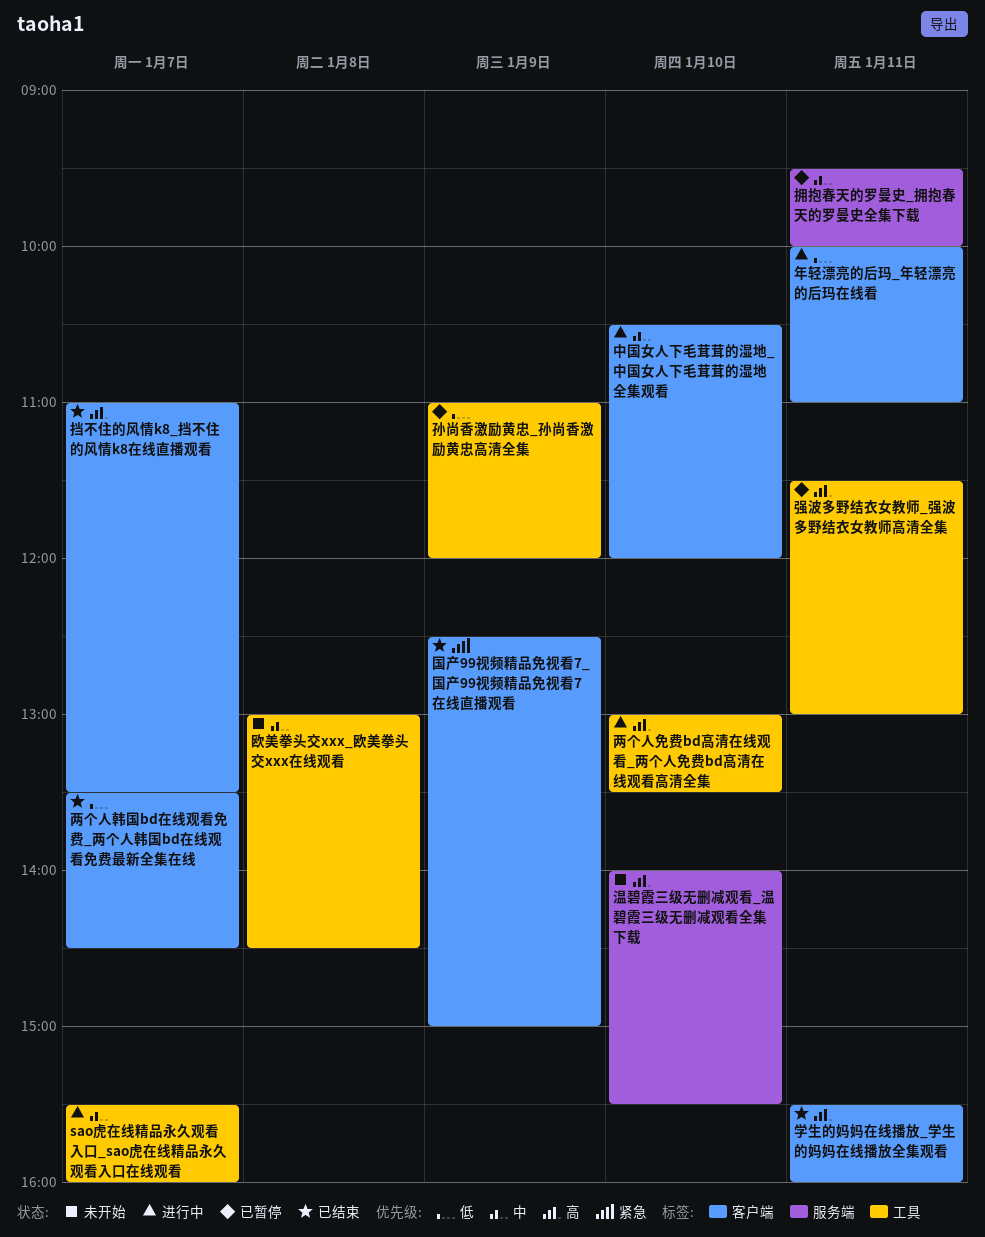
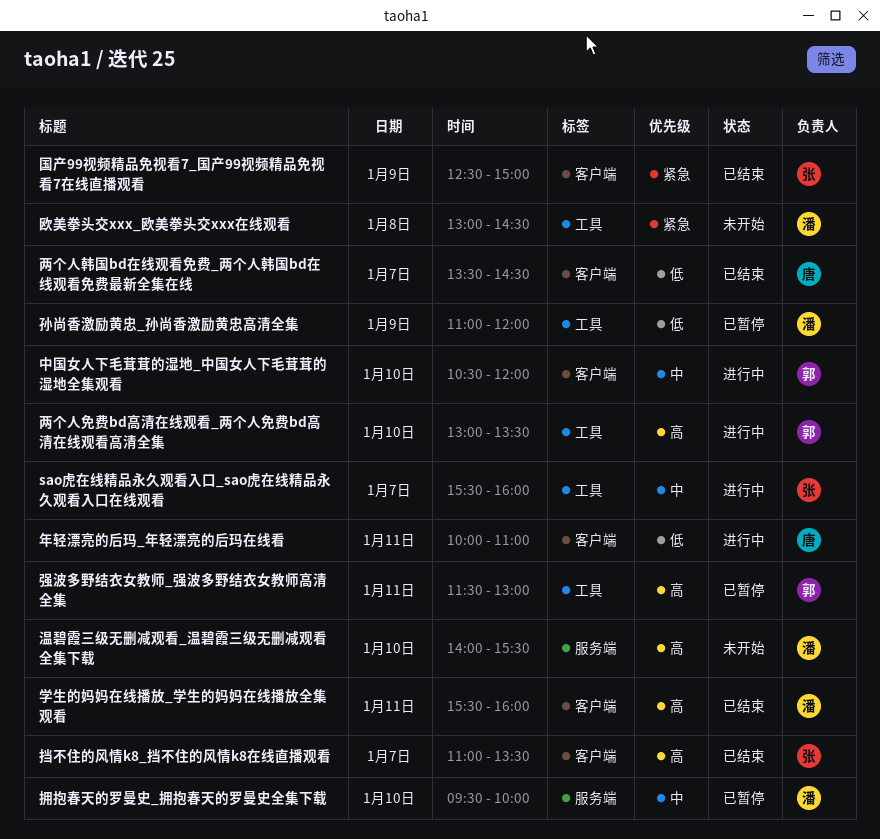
拥抱春天的罗曼史_拥抱春天的罗曼史全集下载, day: Jan 11 -> Jan 10
欧美拳头交xxx_欧美拳头交xxx在线观看, priority: 中 -> 紧急

